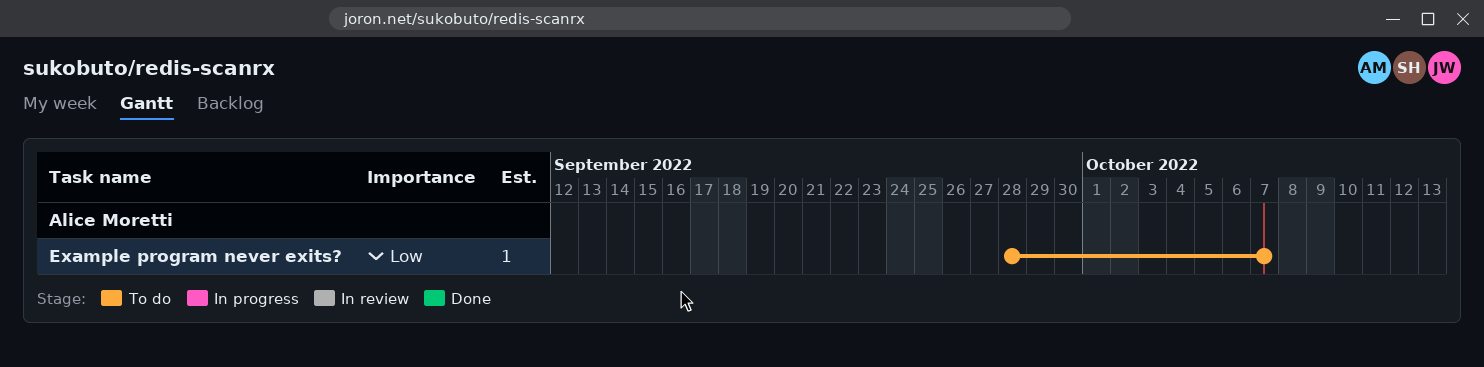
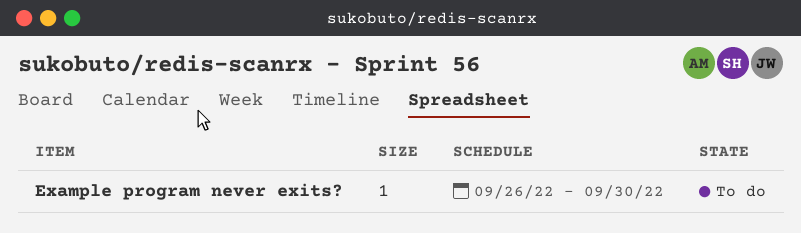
Example program never exits?, start: Sep 28 -> Sep 26
Example program never exits?, due: Oct 7 -> Sep 30

